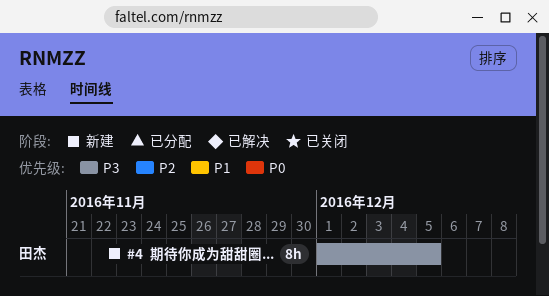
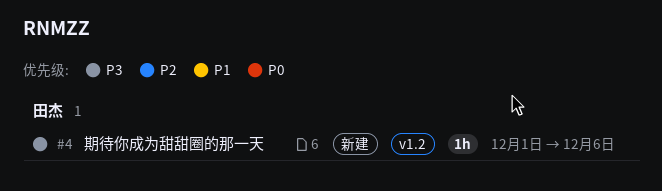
#4, estimate: 8h -> 1h
#4, due: Dec 5 -> Dec 6

